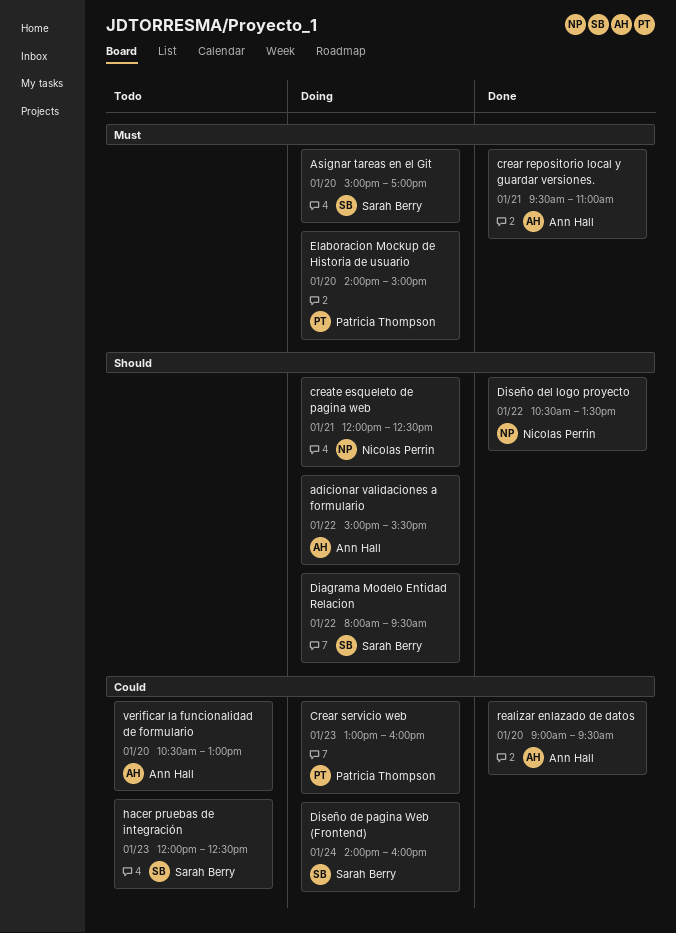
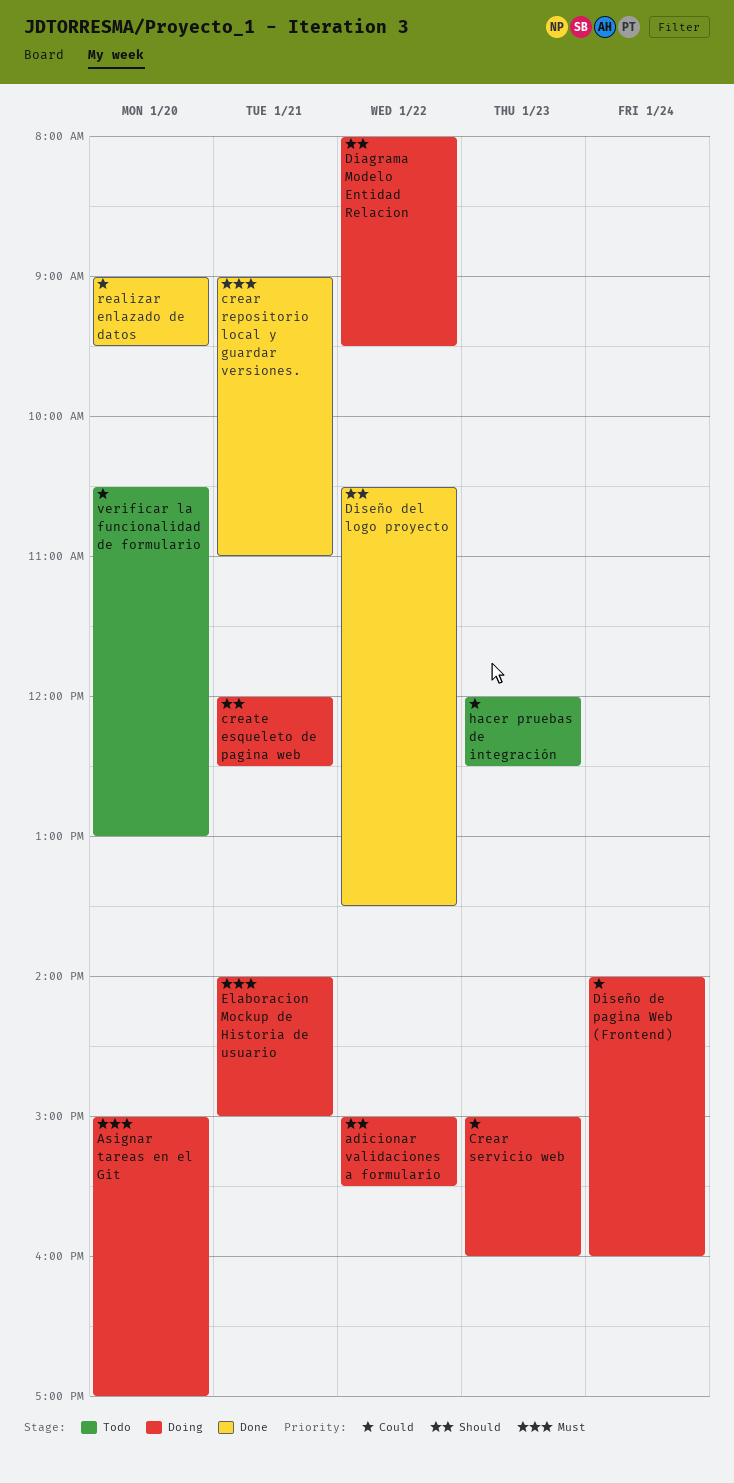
crear repositorio local y guardar versiones., begins: 09:30 -> 09:00
Crear servicio web, begins: 13:00 -> 15:00
Elaboracion Mockup de Historia de usuario, day: Jan 20 -> Jan 21

